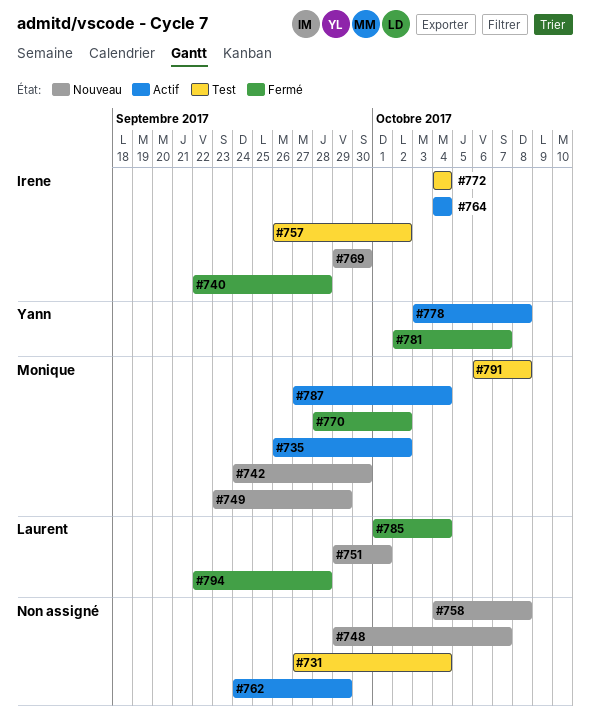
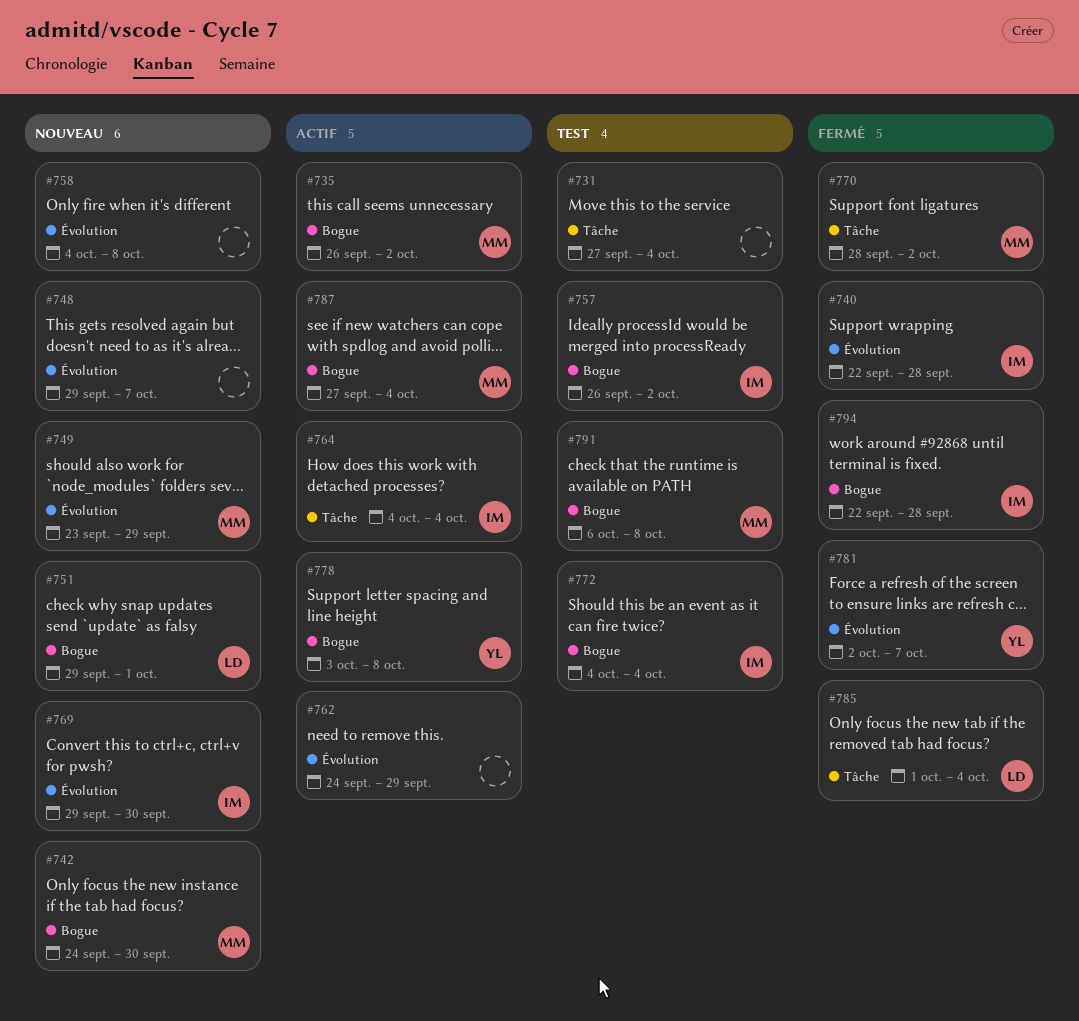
#794, owner: Laurent -> Irene

